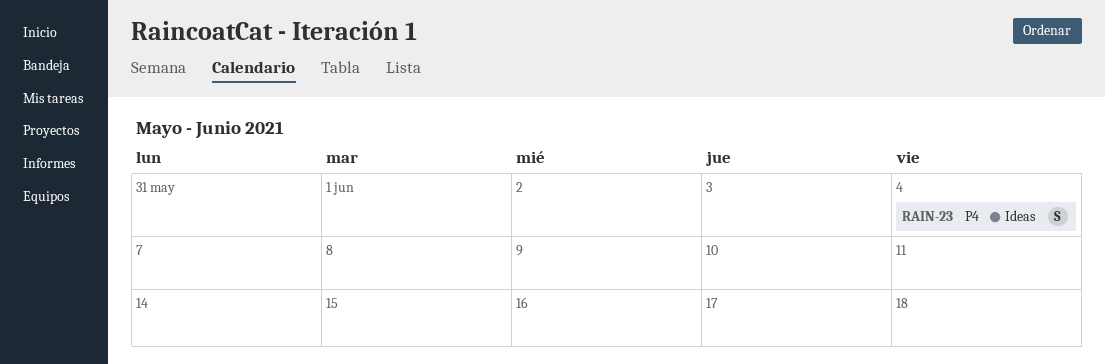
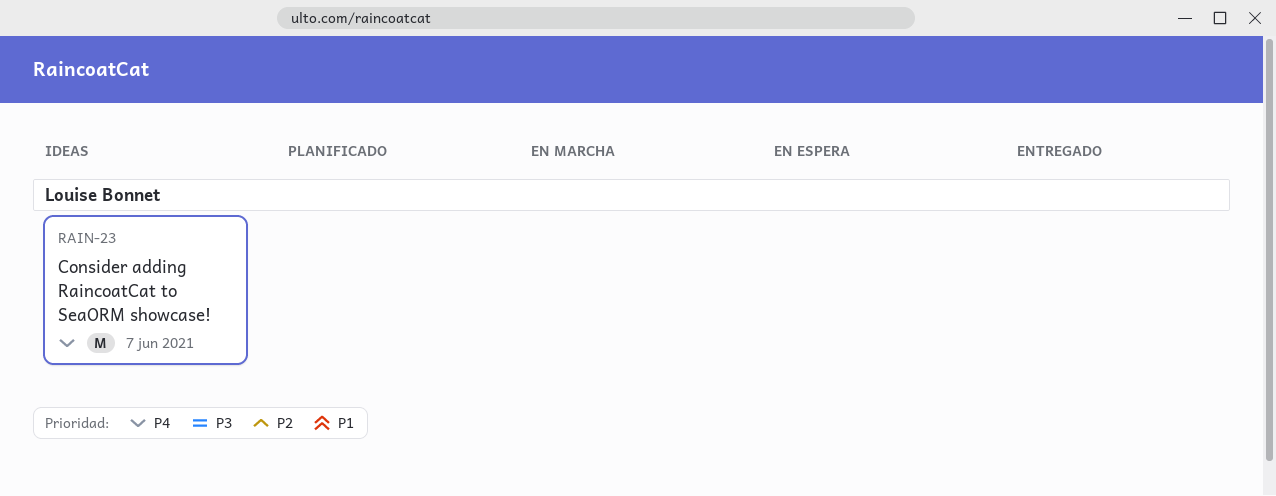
RAIN-23, estimate: S -> M
RAIN-23, due: Jun 4 -> Jun 7

